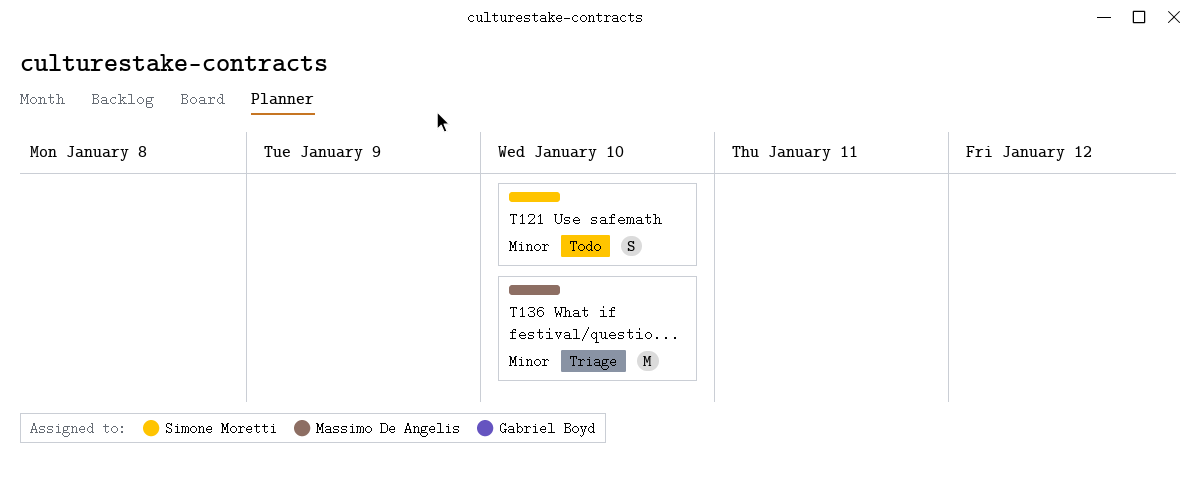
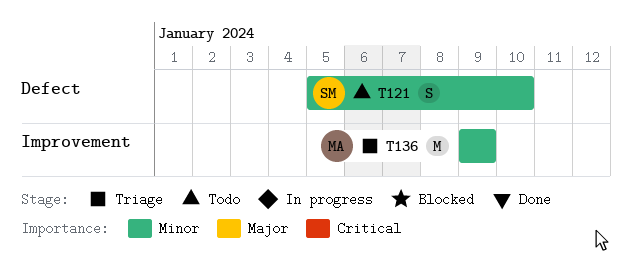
T136, due: Jan 10 -> Jan 9

